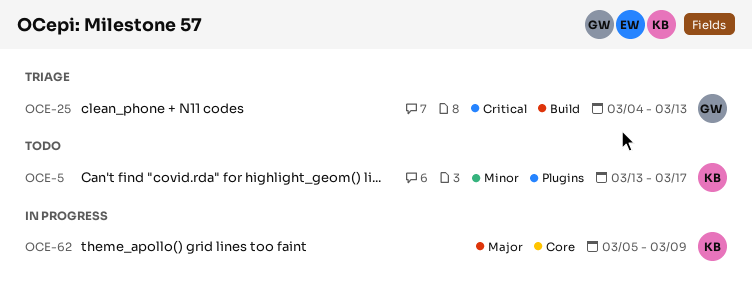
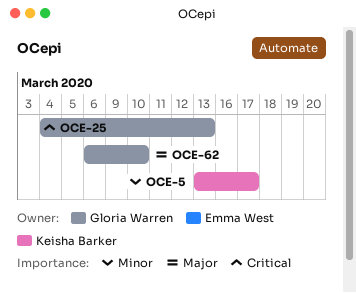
OCE-62, owner: Keisha Barker -> Gloria Warren
OCE-62, start: Mar 5 -> Mar 6
OCE-62, due: Mar 9 -> Mar 10

